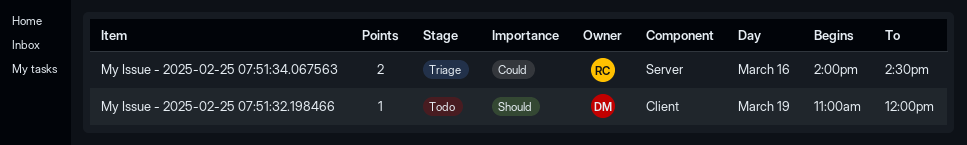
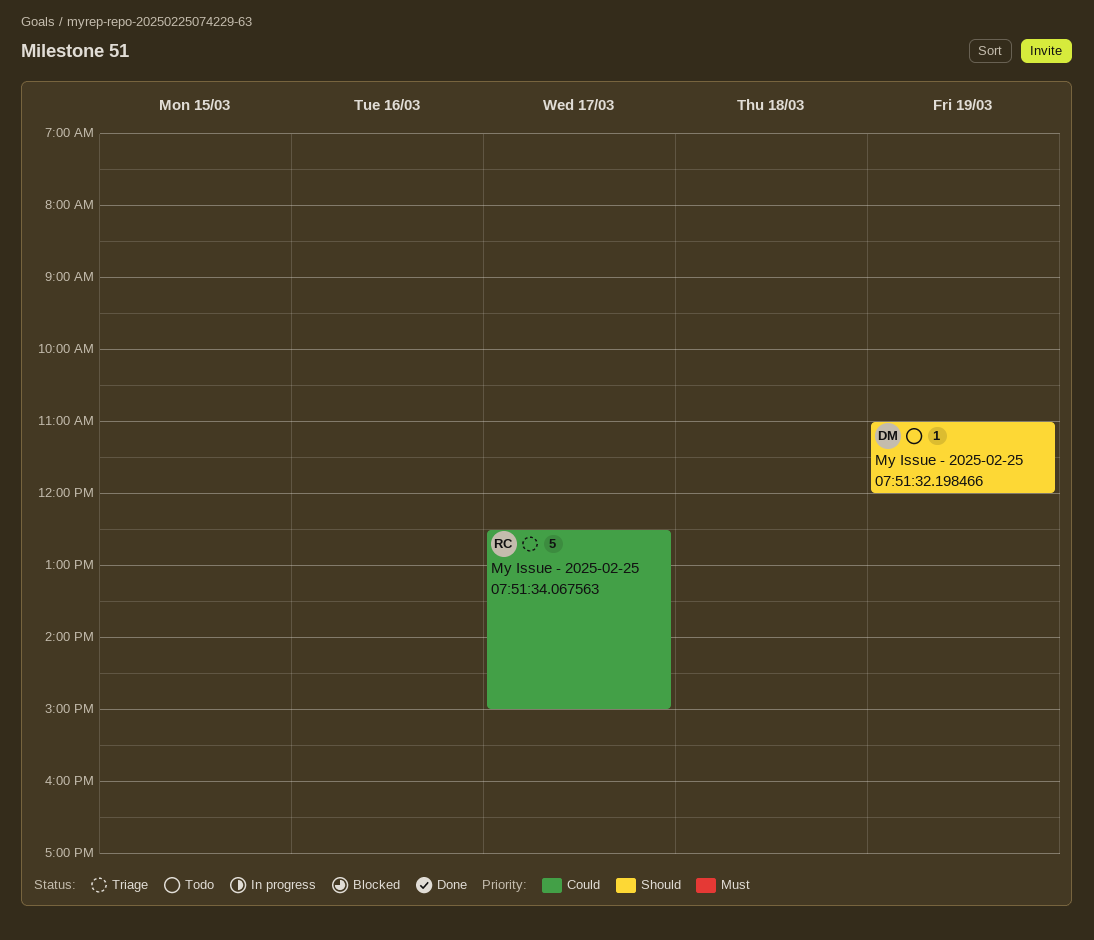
My Issue - 2025-02-25 07:51:34.067563, estimate: 2 -> 5
My Issue - 2025-02-25 07:51:34.067563, day: Mar 16 -> Mar 17
My Issue - 2025-02-25 07:51:34.067563, begins: 14:00 -> 12:30
My Issue - 2025-02-25 07:51:34.067563, ends: 14:30 -> 15:00

